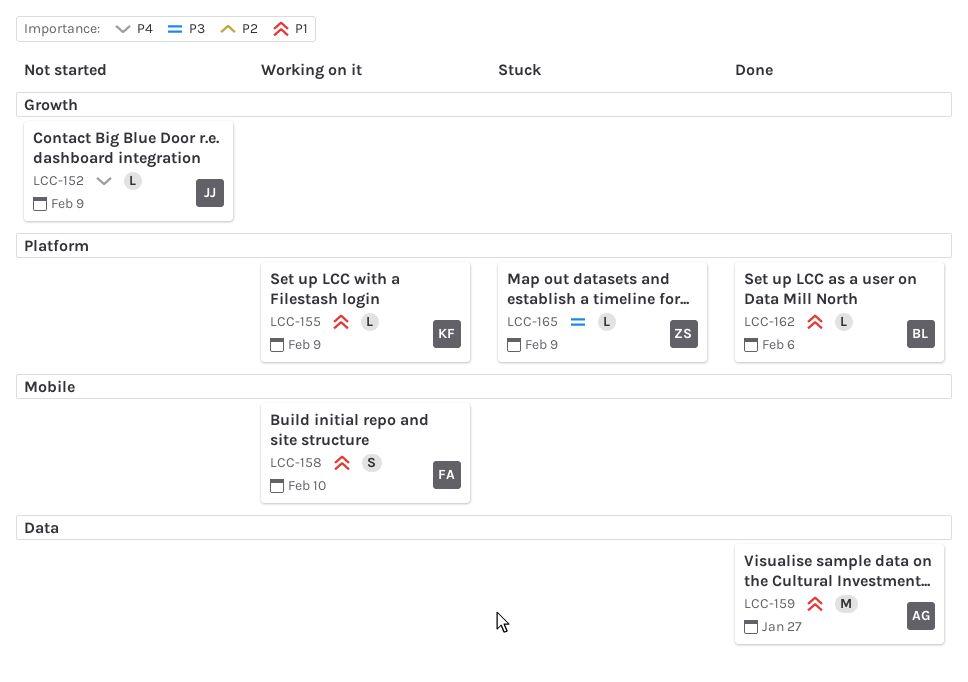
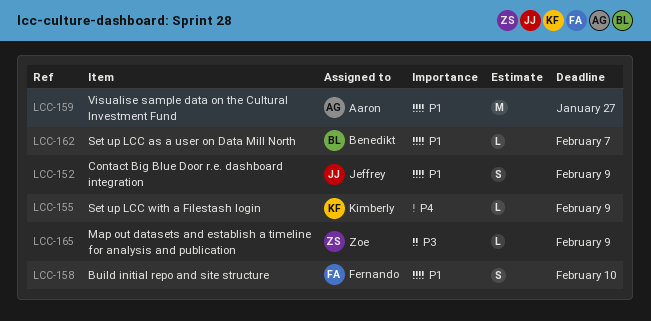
LCC-152, priority: P4 -> P1
LCC-152, estimate: L -> S
LCC-155, priority: P1 -> P4
LCC-162, due: Feb 6 -> Feb 7

